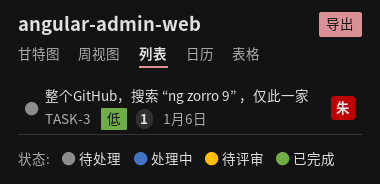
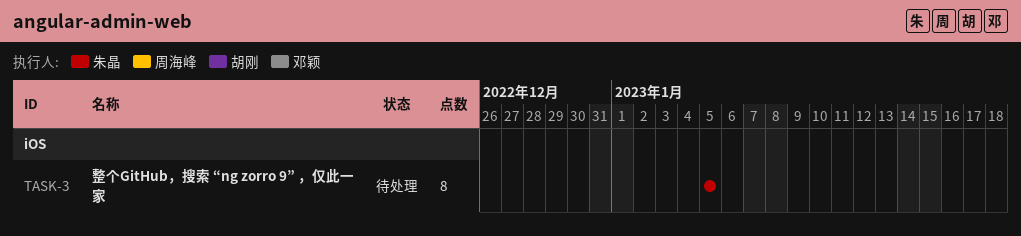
TASK-3, estimate: 1 -> 8
TASK-3, due: Jan 6 -> Jan 5

